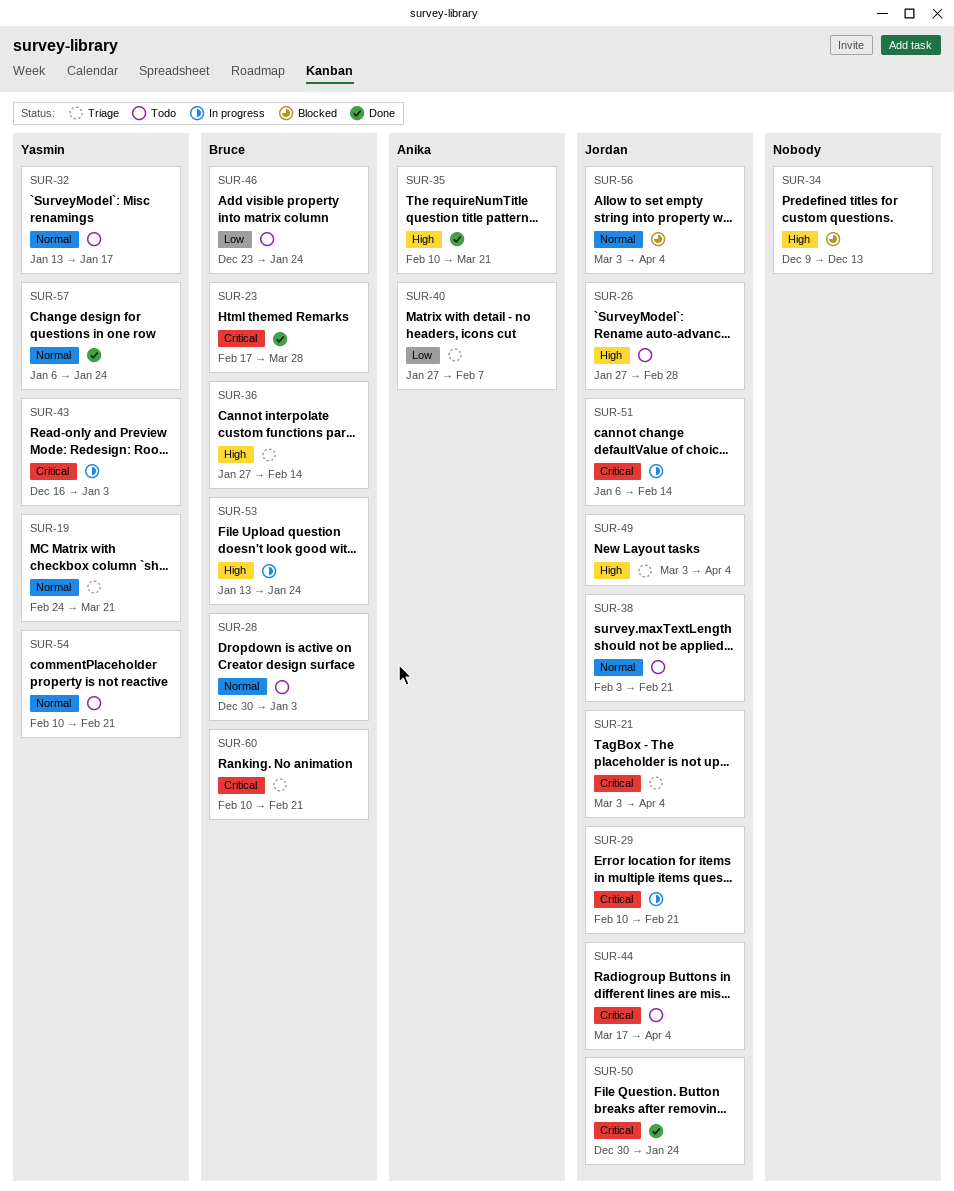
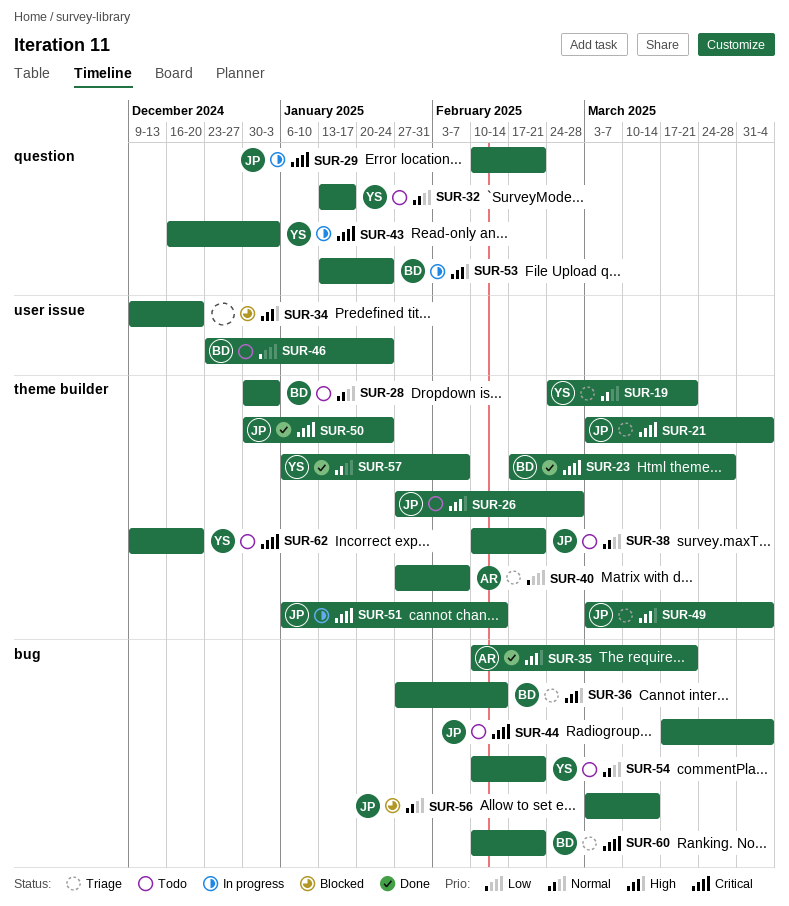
SUR-34, due: Dec 13 -> Dec 20
SUR-38, start: Feb 3 -> Feb 10
SUR-56, due: Apr 4 -> Mar 14
SUR-57, due: Jan 24 -> Feb 7
SUR-62: none -> present

